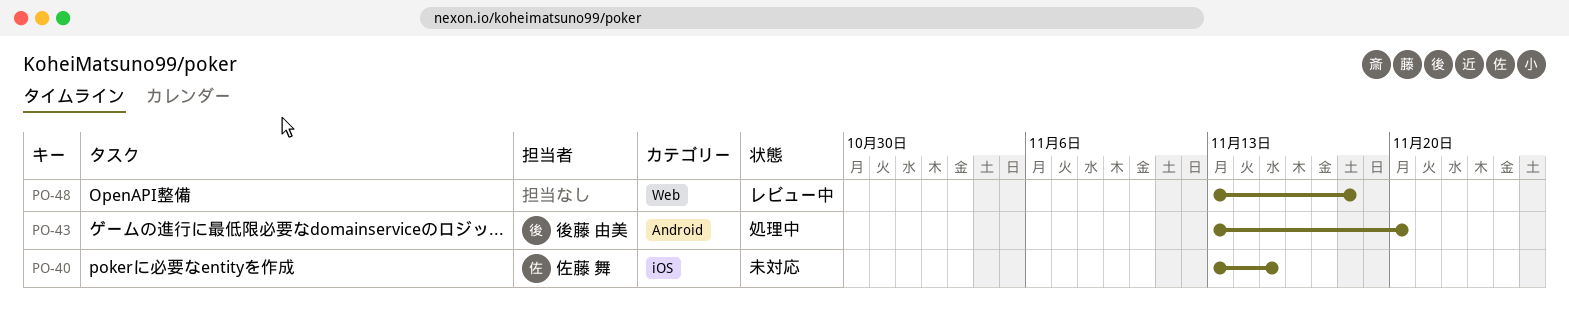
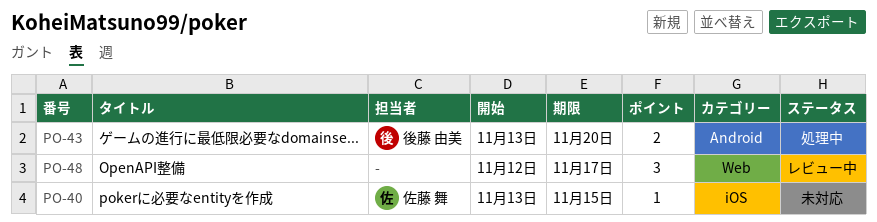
PO-48, start: Nov 13 -> Nov 12
PO-48, due: Nov 18 -> Nov 17

